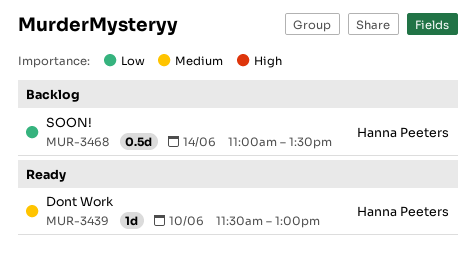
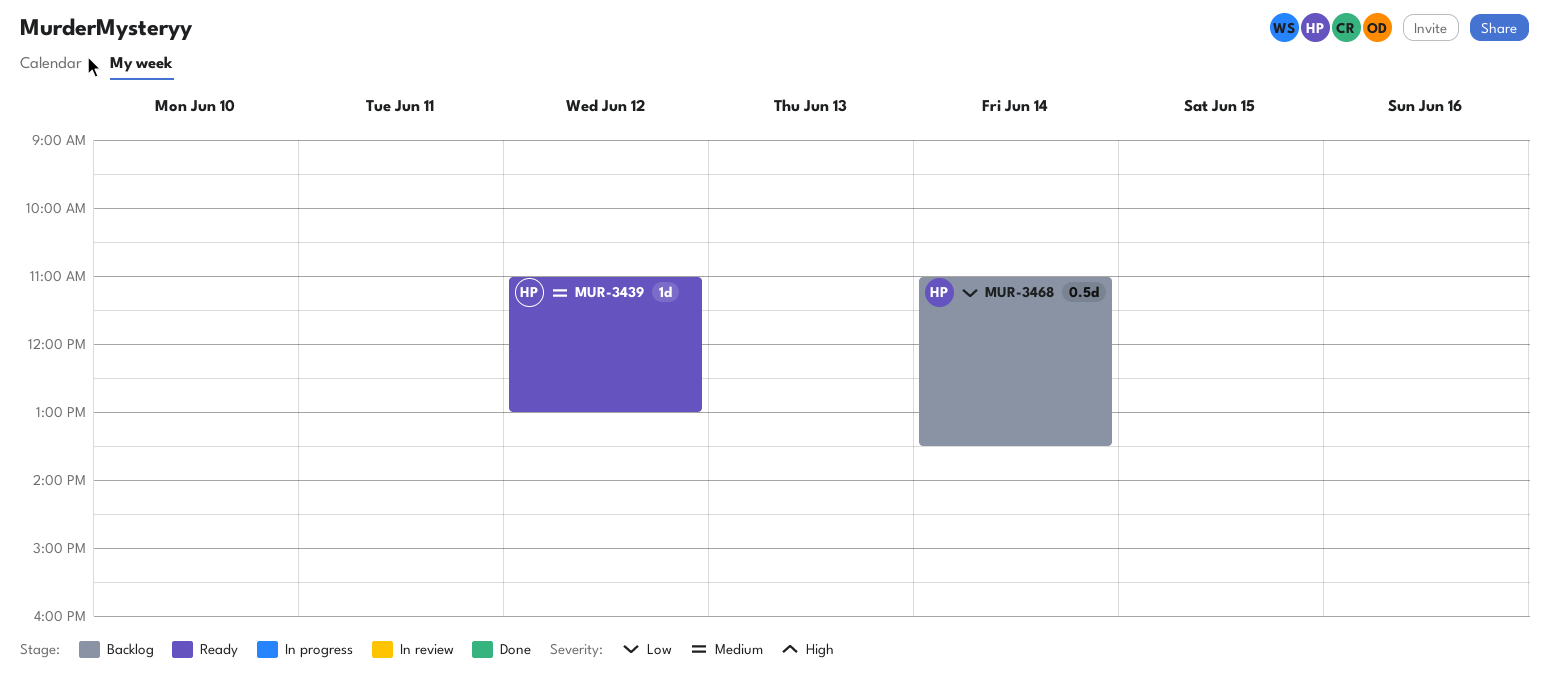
MUR-3439, day: Jun 10 -> Jun 12
MUR-3439, begins: 11:30 -> 11:00

